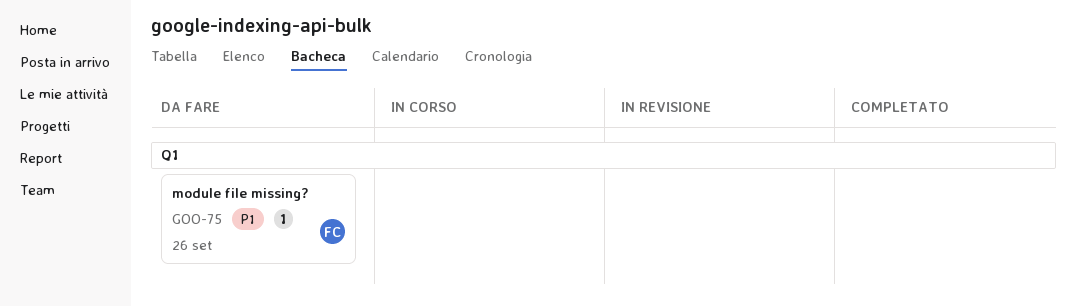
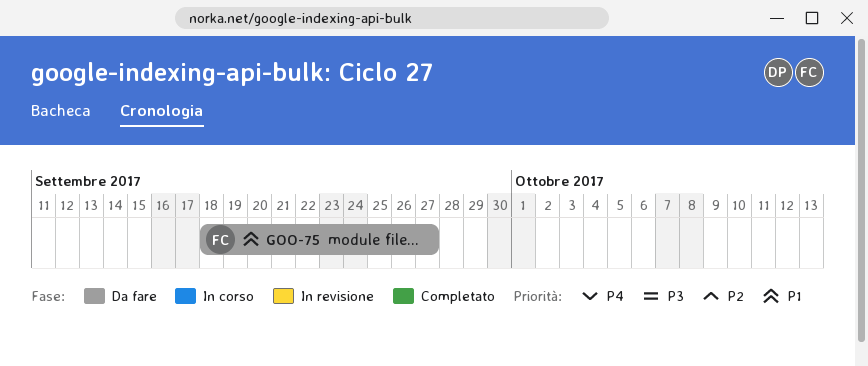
GOO-75, due: Sep 26 -> Sep 27

